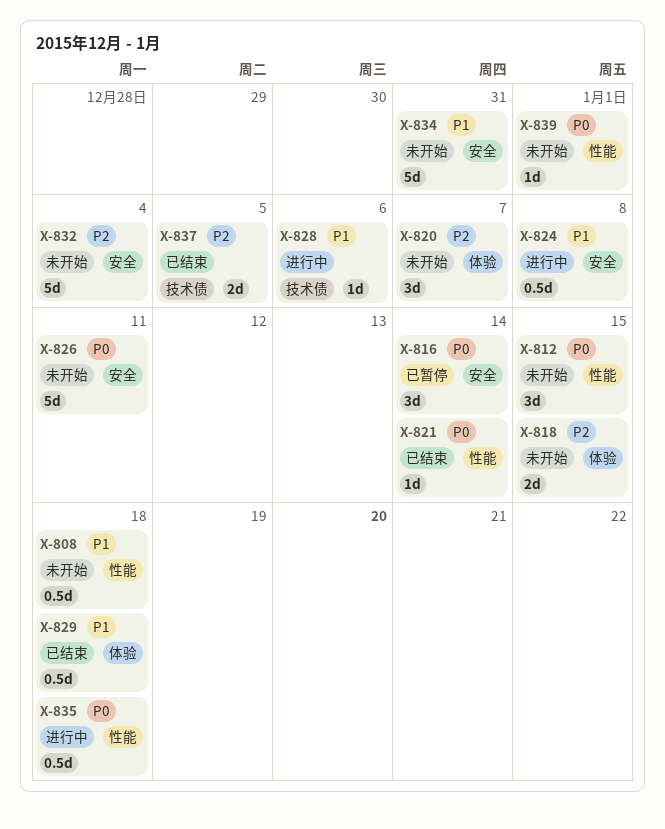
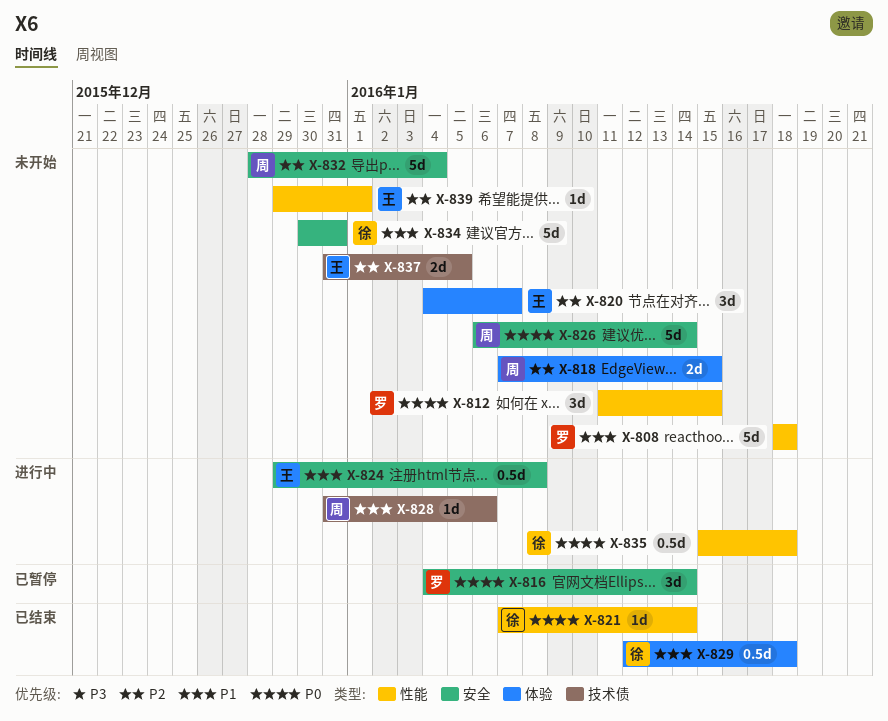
X-808, estimate: 0.5d -> 5d
X-826, due: Jan 11 -> Jan 14
X-837, status: 已结束 -> 未开始
X-839, priority: P0 -> P2

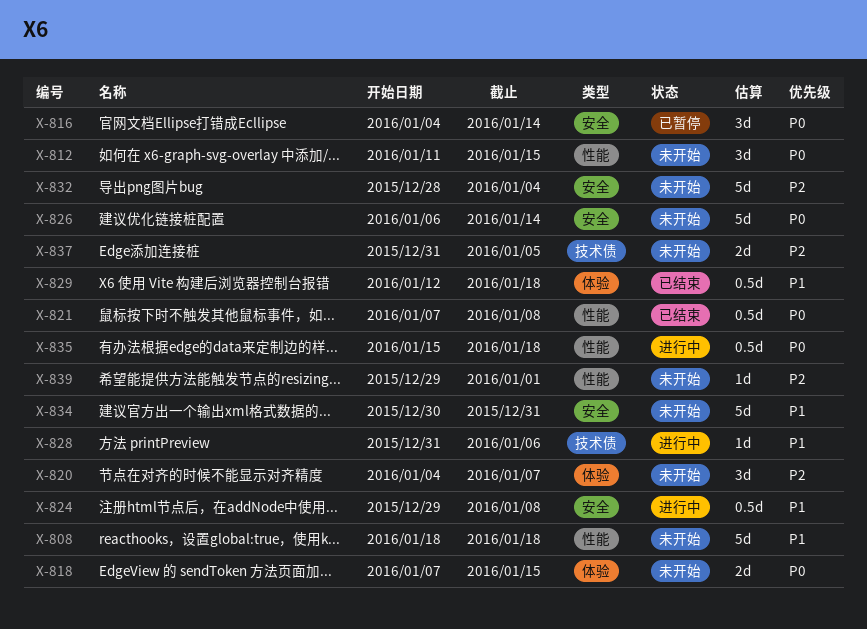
X-818, priority: P2 -> P0
X-821, estimate: 1d -> 0.5d
X-821, due: Jan 14 -> Jan 8

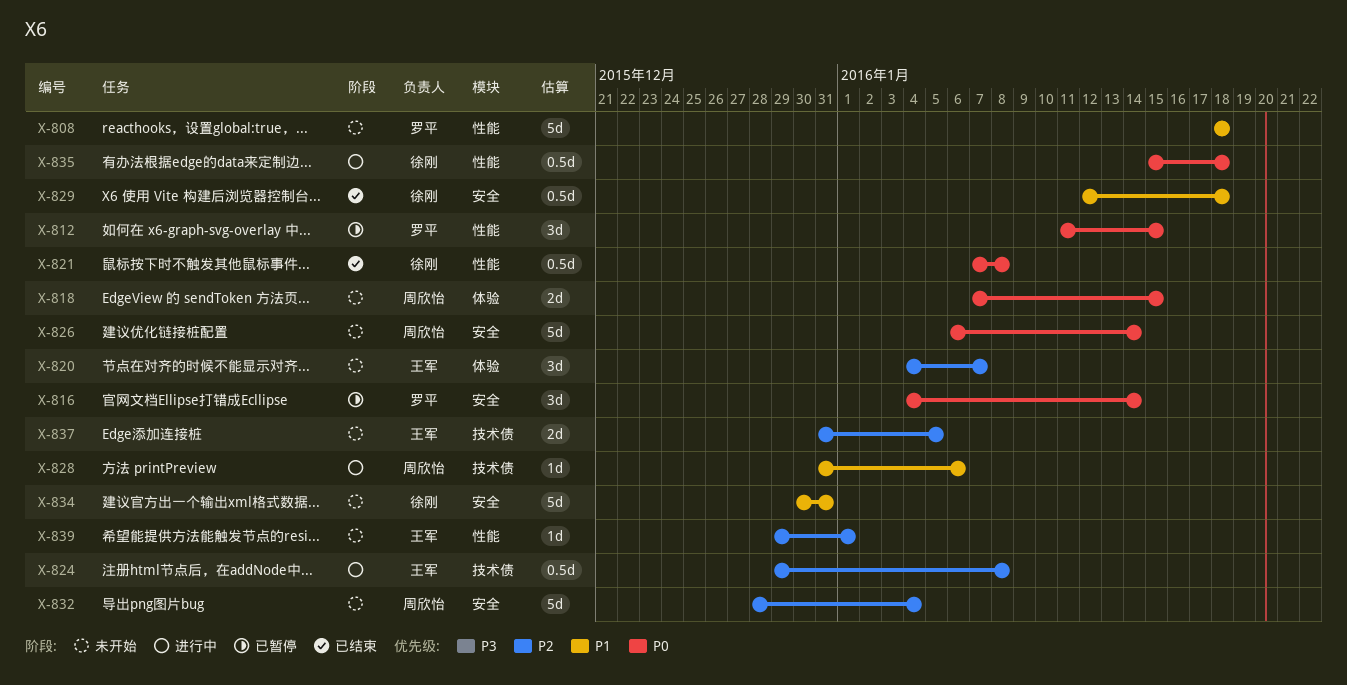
X-812, status: 未开始 -> 已暂停
X-824, priority: P1 -> P2
X-824, label: 安全 -> 技术债
X-829, label: 体验 -> 安全

